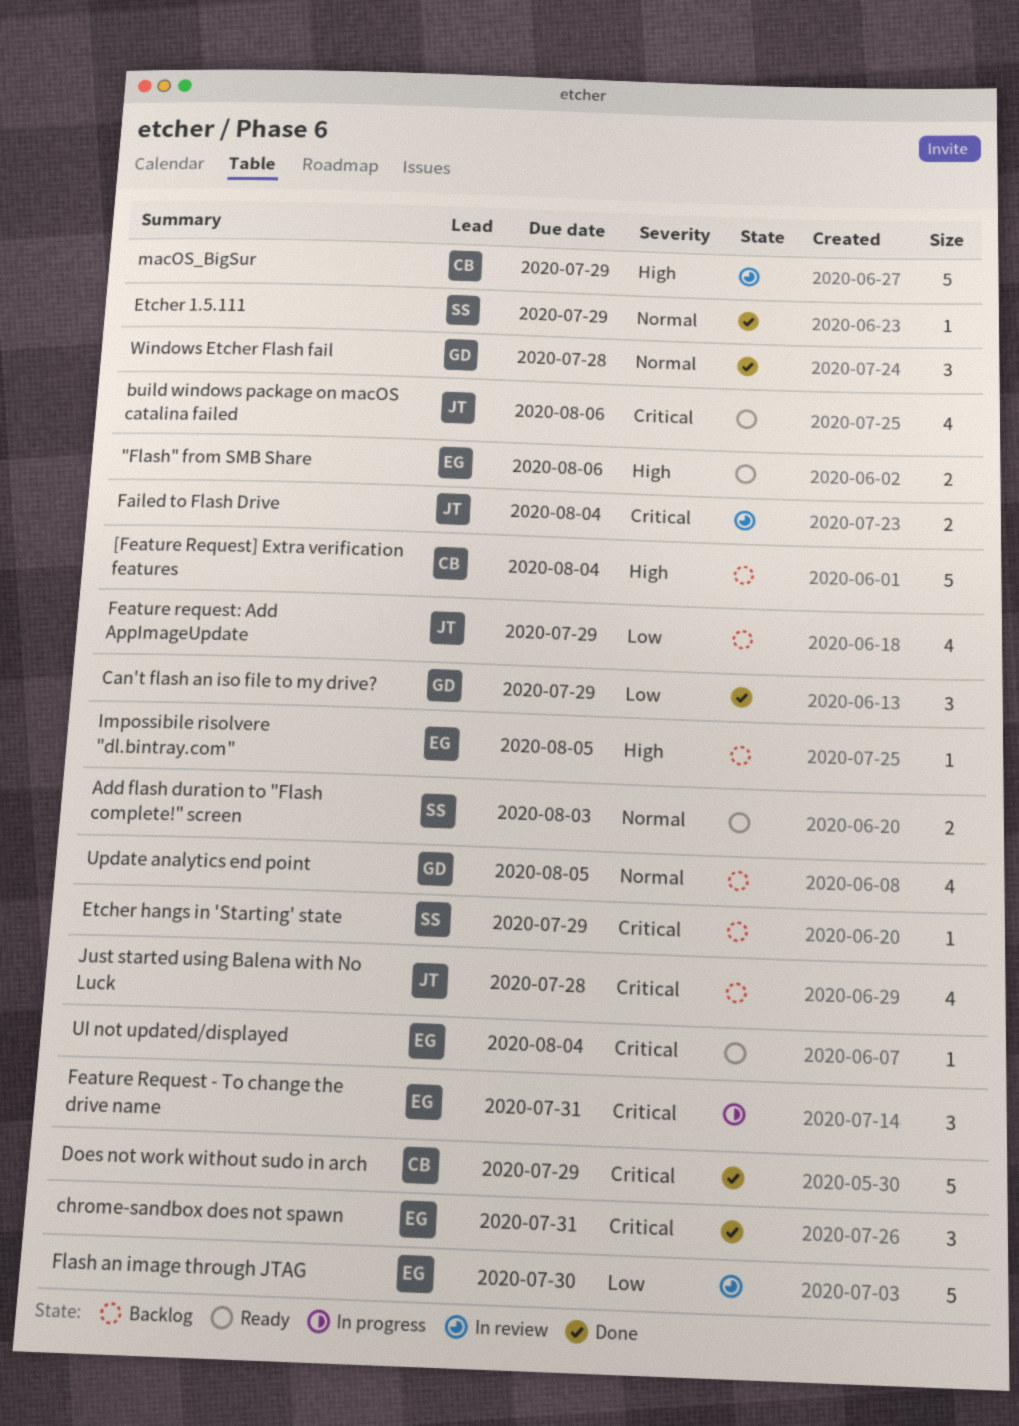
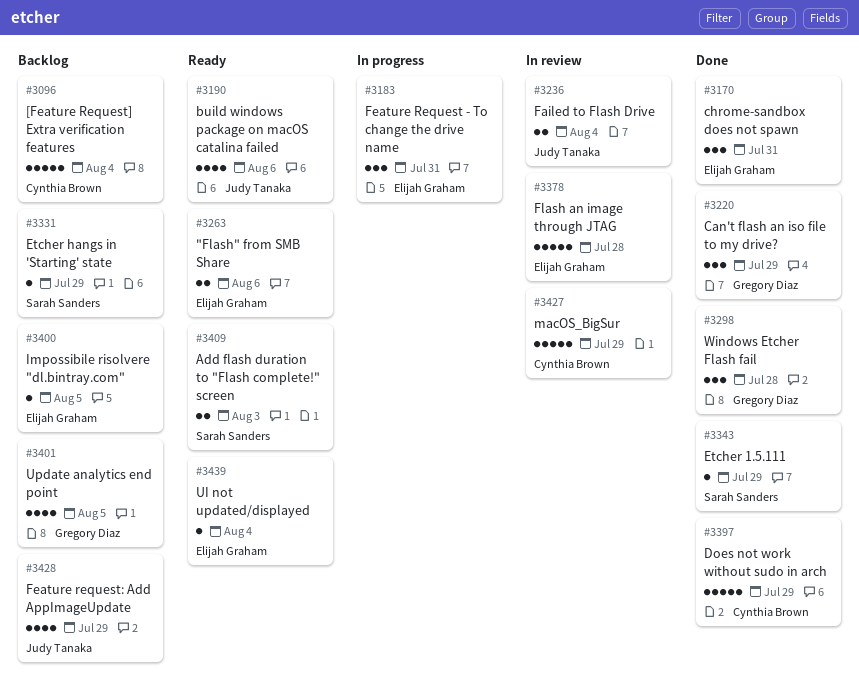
Flash an image through JTAG, due: Jul 30 -> Jul 28
Just started using Balena with No Luck: present -> none

